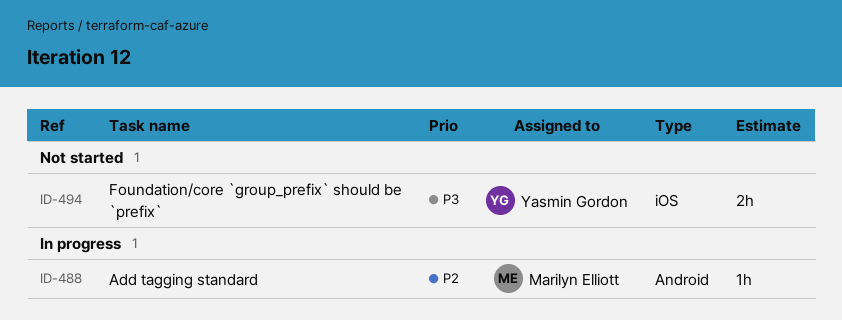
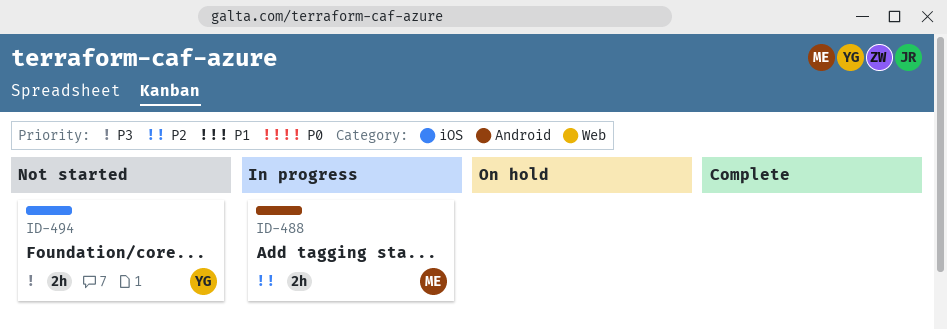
ID-488, estimate: 1h -> 2h

